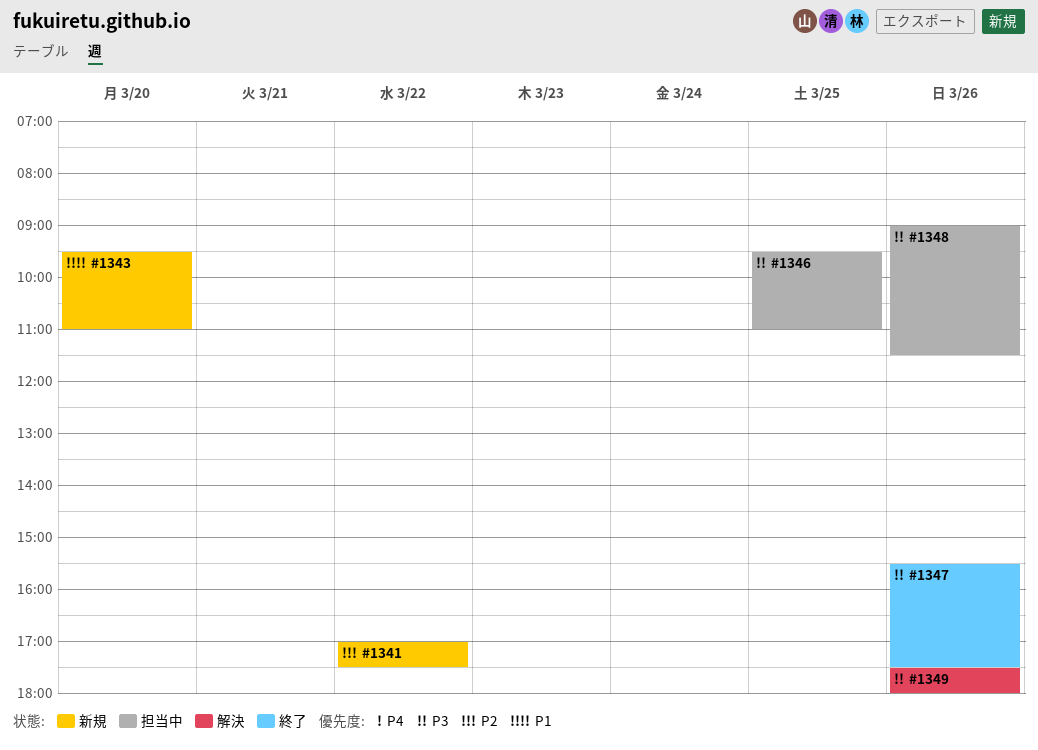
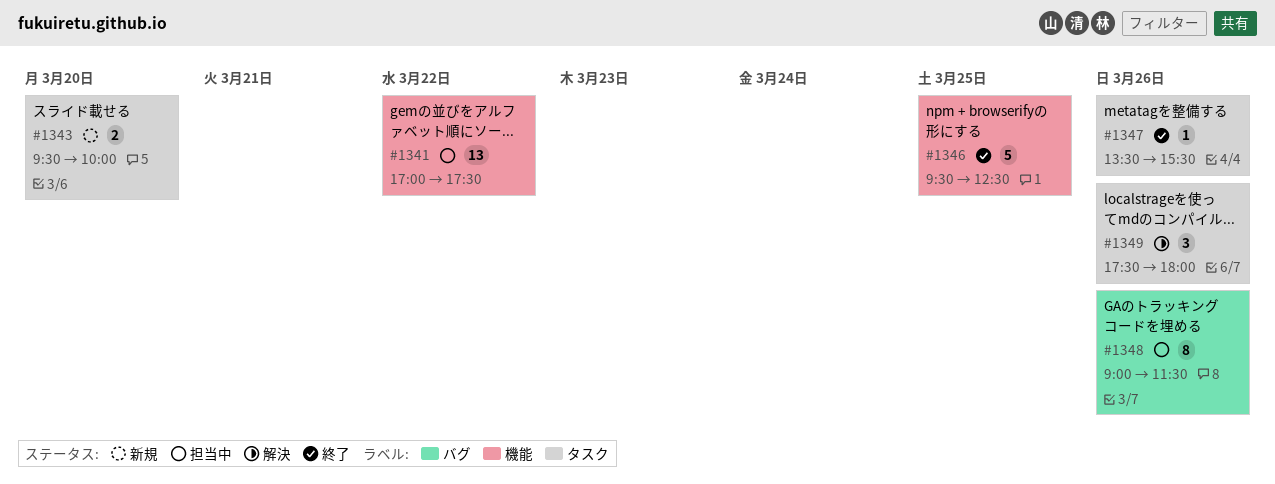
#1341, status: 新規 -> 担当中
#1343, ends: 11:00 -> 10:00
#1346, status: 担当中 -> 終了
#1346, ends: 11:00 -> 12:30
#1347, begins: 15:30 -> 13:30
#1347, ends: 17:30 -> 15:30

